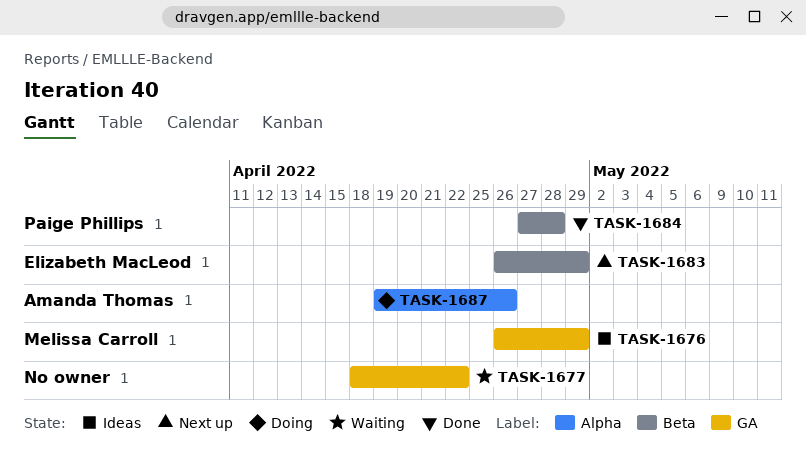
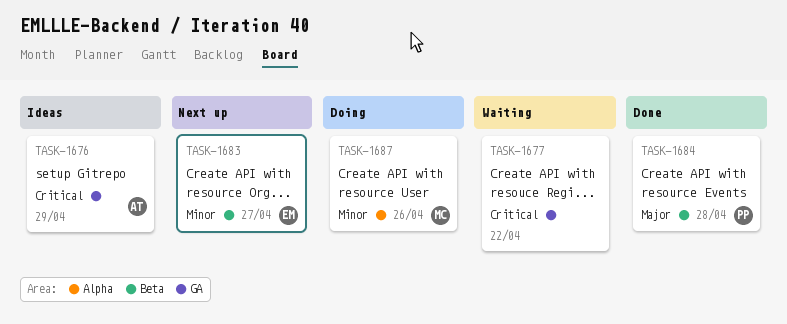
TASK-1676, owner: Melissa Carroll -> Amanda Thomas
TASK-1683, due: Apr 29 -> Apr 27
TASK-1687, owner: Amanda Thomas -> Melissa Carroll

